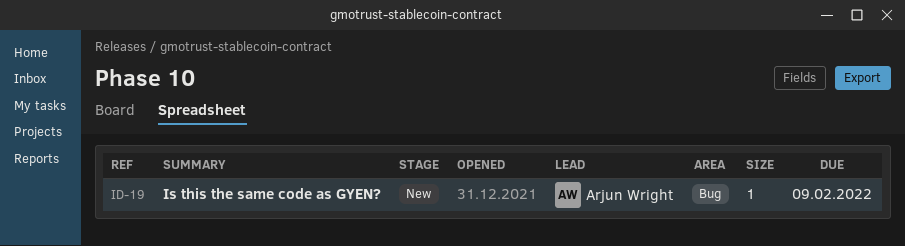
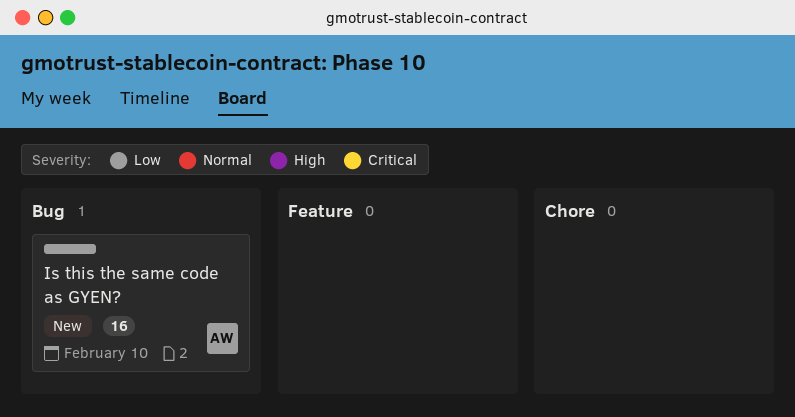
Is this the same code as GYEN?, estimate: 1 -> 16
Is this the same code as GYEN?, due: Feb 9 -> Feb 10

